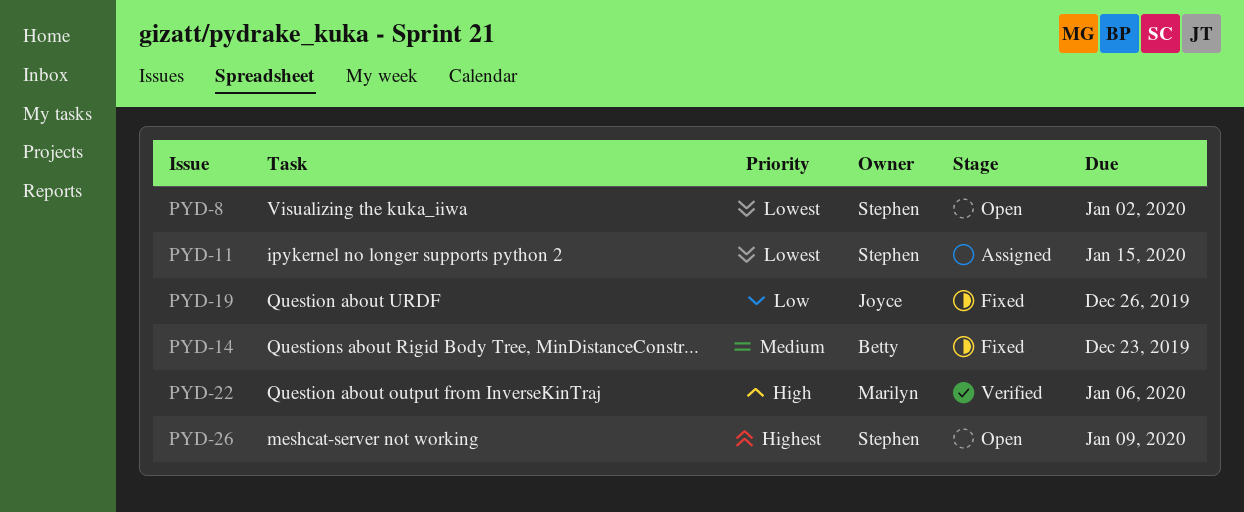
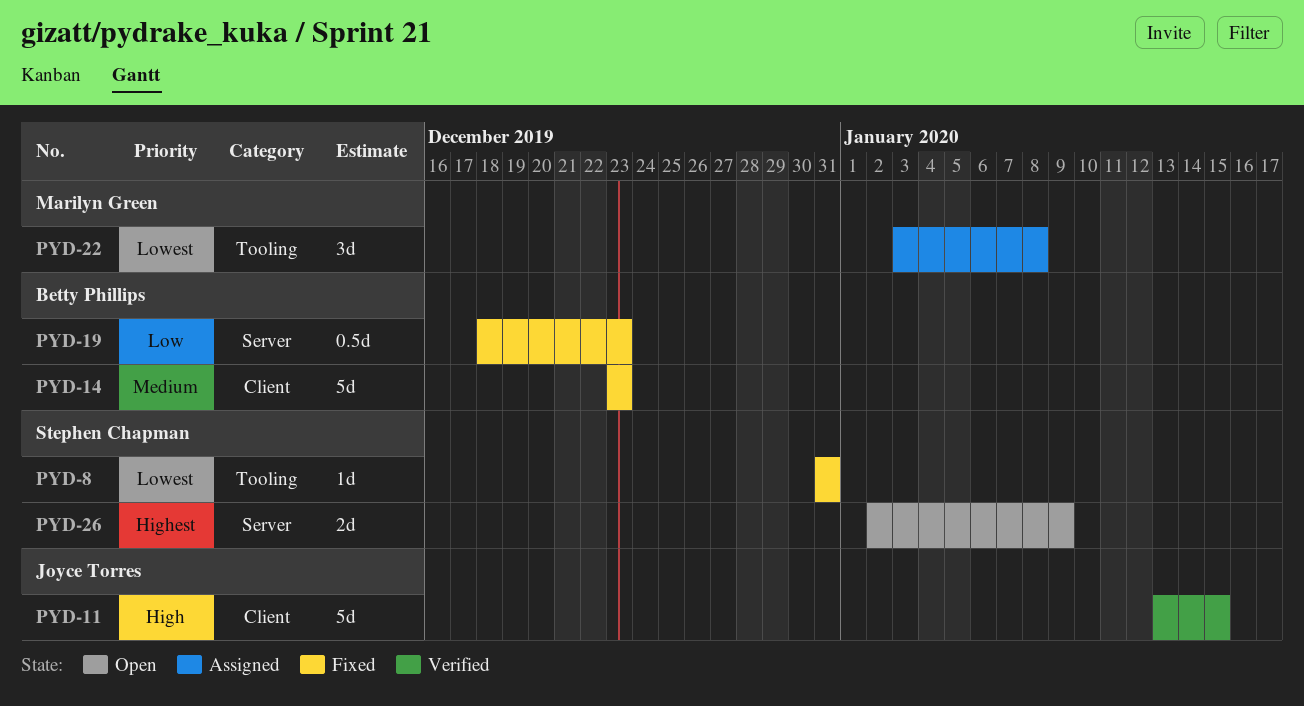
PYD-8, status: Open -> Fixed
PYD-8, due: Jan 2 -> Dec 31
PYD-11, status: Assigned -> Verified
PYD-11, owner: Stephen Chapman -> Joyce Torres
PYD-11, priority: Lowest -> High
PYD-19, owner: Joyce Torres -> Betty Phillips
PYD-19, due: Dec 26 -> Dec 23
PYD-22, status: Verified -> Assigned
PYD-22, priority: High -> Lowest
PYD-22, due: Jan 6 -> Jan 8

